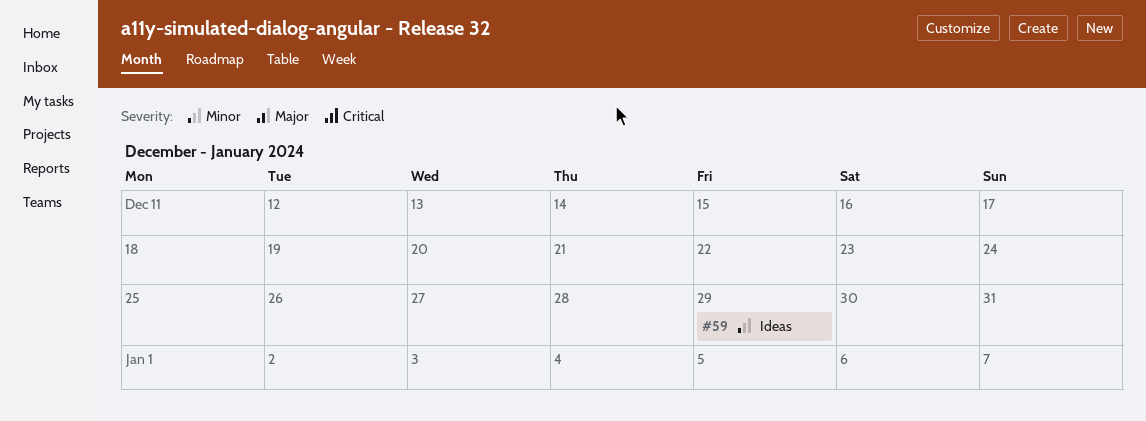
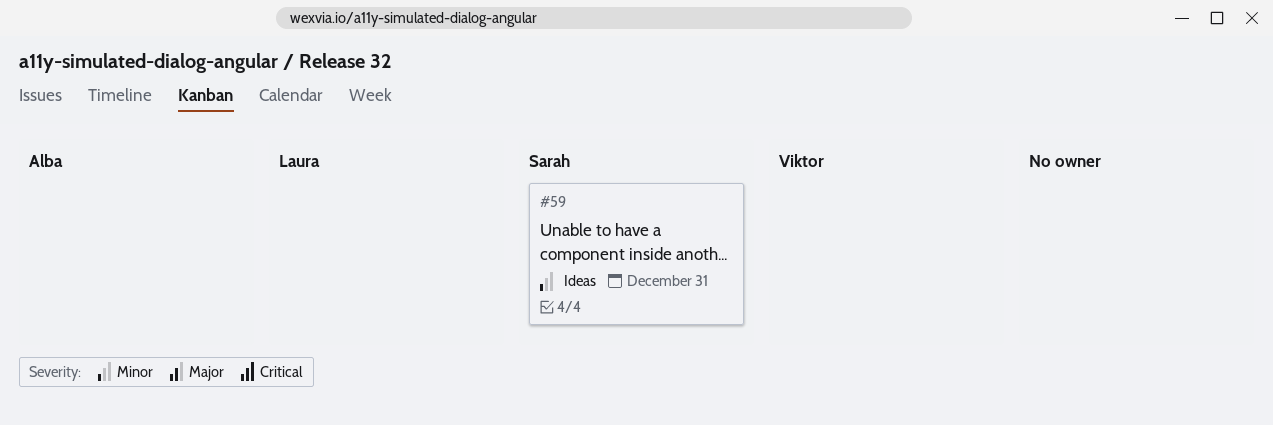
#59, due: Dec 29 -> Dec 31

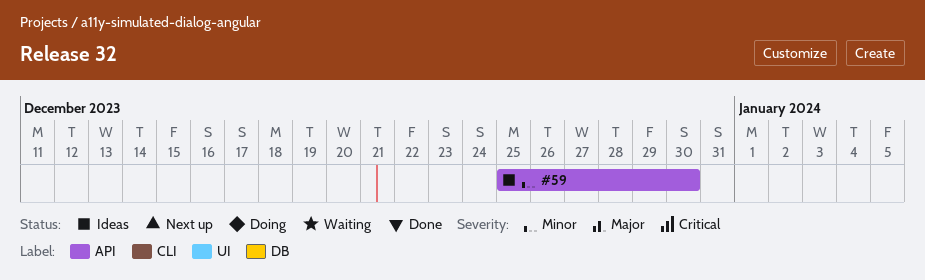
#59, due: Dec 31 -> Dec 30

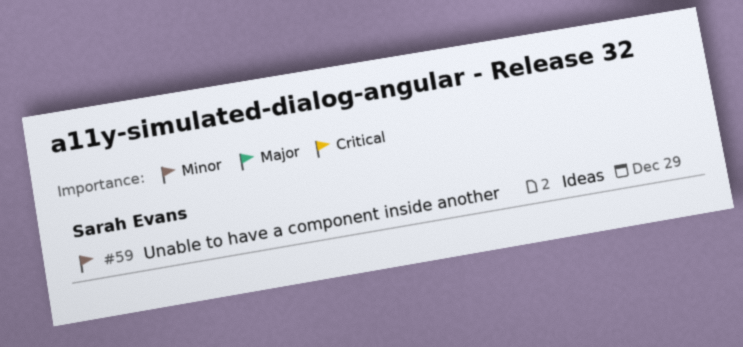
#59, due: Dec 30 -> Dec 29

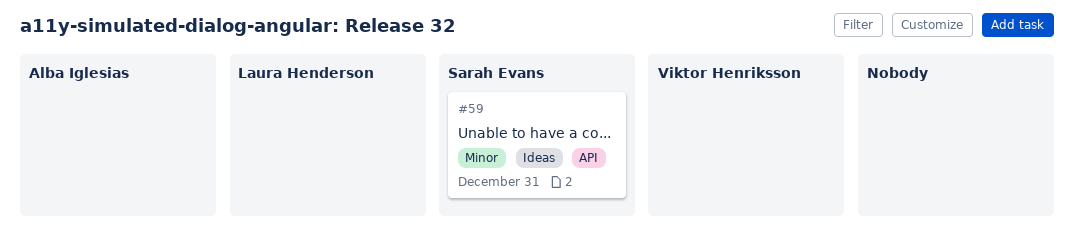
#59, due: Dec 29 -> Dec 31

